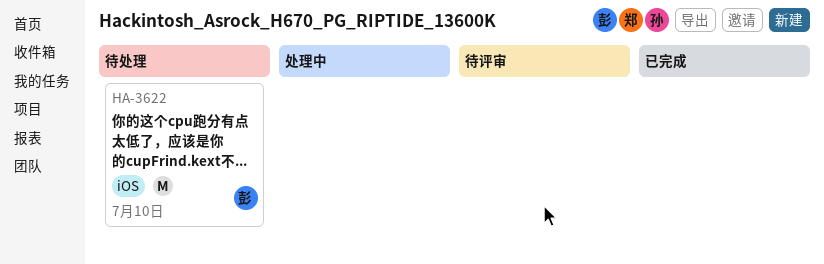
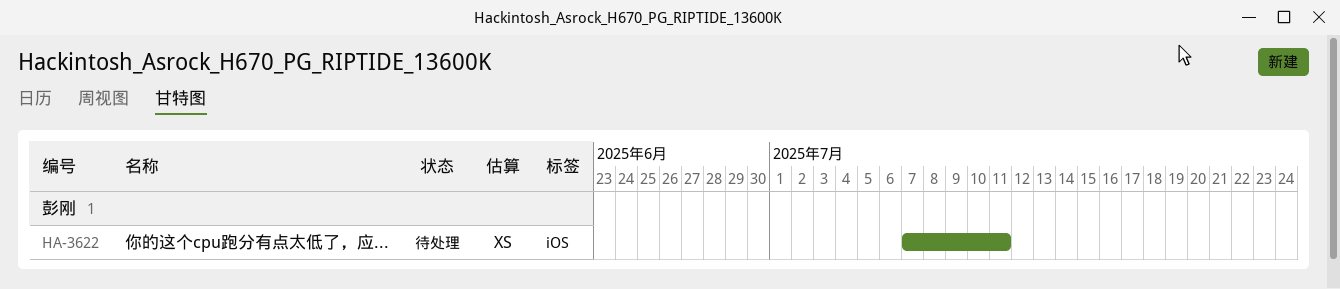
HA-3622, estimate: M -> XS
HA-3622, due: Jul 10 -> Jul 11

